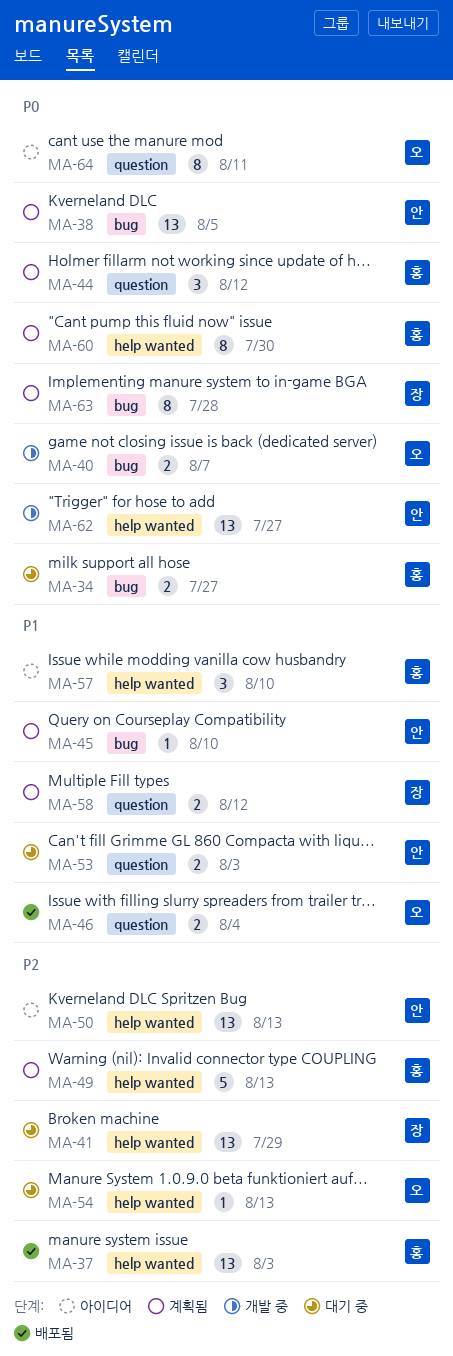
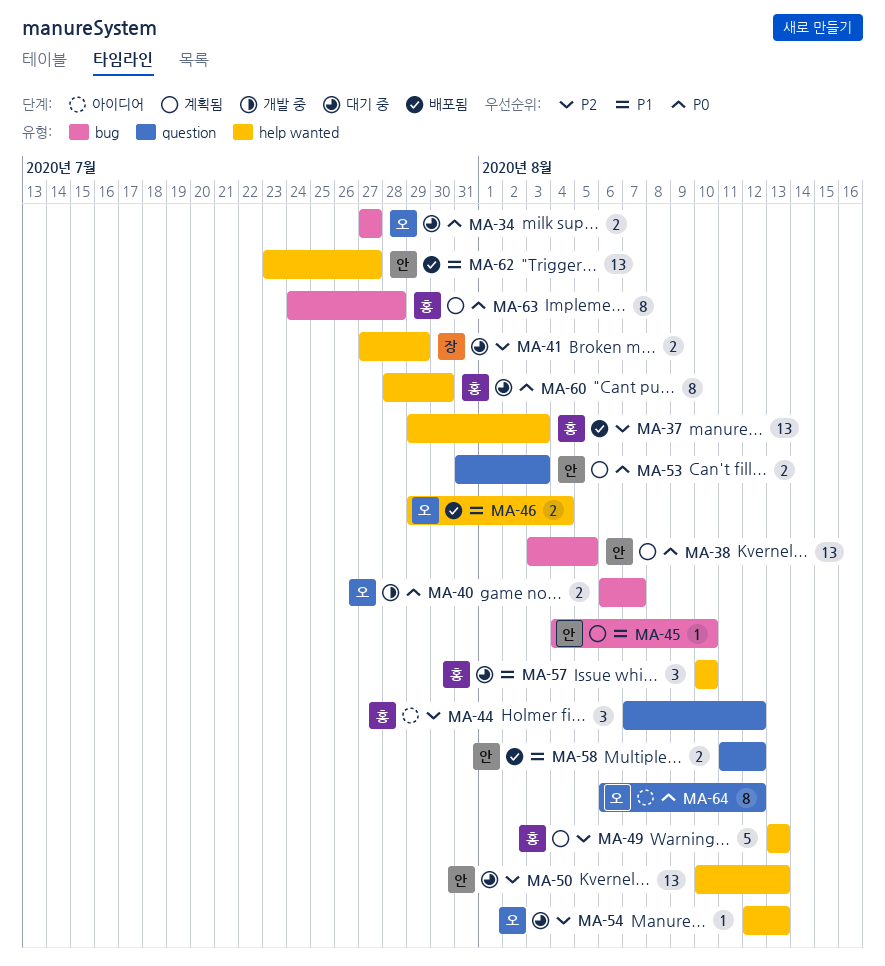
MA-34, owner: 홍 -> 오
MA-41, estimate: 13 -> 2
MA-44, status: 계획됨 -> 아이디어
MA-44, priority: P0 -> P2
MA-46, label: question -> help wanted
MA-50, status: 아이디어 -> 대기 중
MA-53, status: 대기 중 -> 계획됨
MA-53, priority: P1 -> P0
MA-57, status: 아이디어 -> 대기 중
MA-58, status: 계획됨 -> 배포됨
MA-58, owner: 장 -> 안
MA-60, status: 계획됨 -> 대기 중
MA-62, status: 개발 중 -> 배포됨
MA-62, priority: P0 -> P1
MA-63, owner: 장 -> 홍
MA-64, due: Aug 11 -> Aug 12

